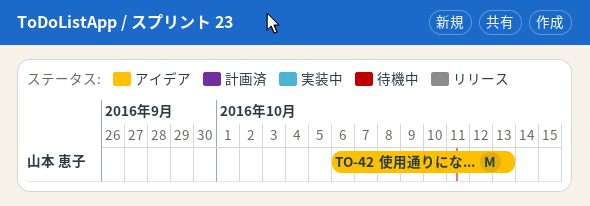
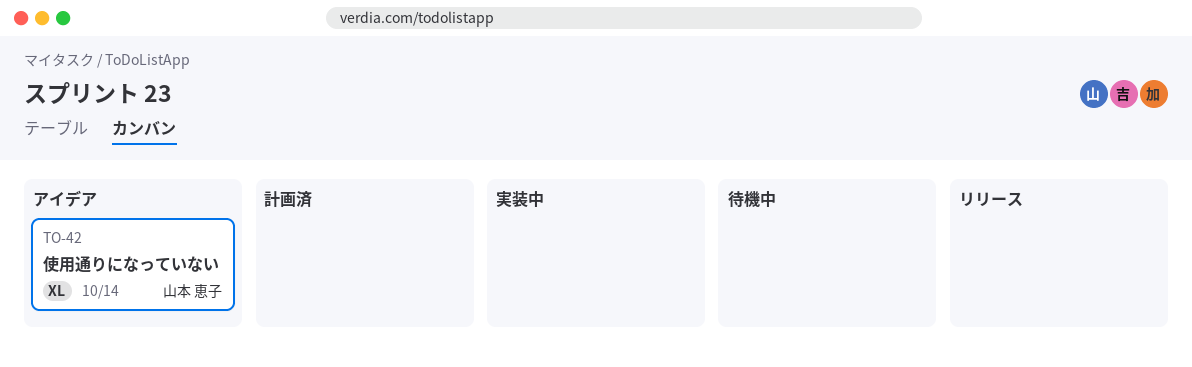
TO-42, estimate: M -> XL
TO-42, due: Oct 13 -> Oct 14

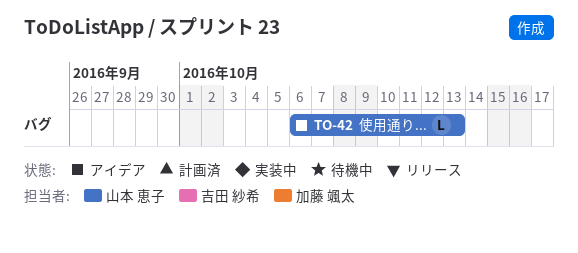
TO-42, estimate: XL -> L
TO-42, due: Oct 14 -> Oct 13

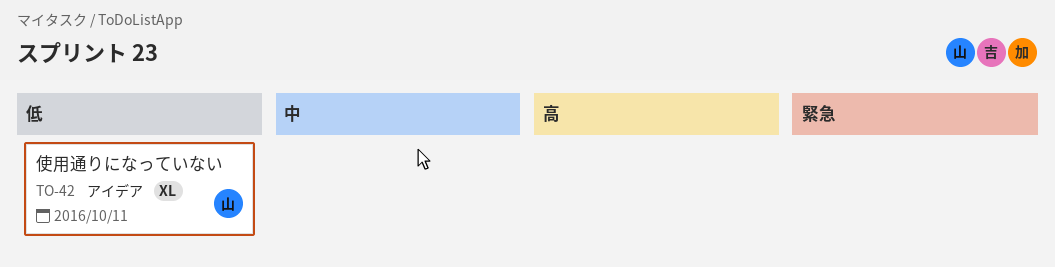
TO-42, estimate: L -> XL
TO-42, due: Oct 13 -> Oct 11

